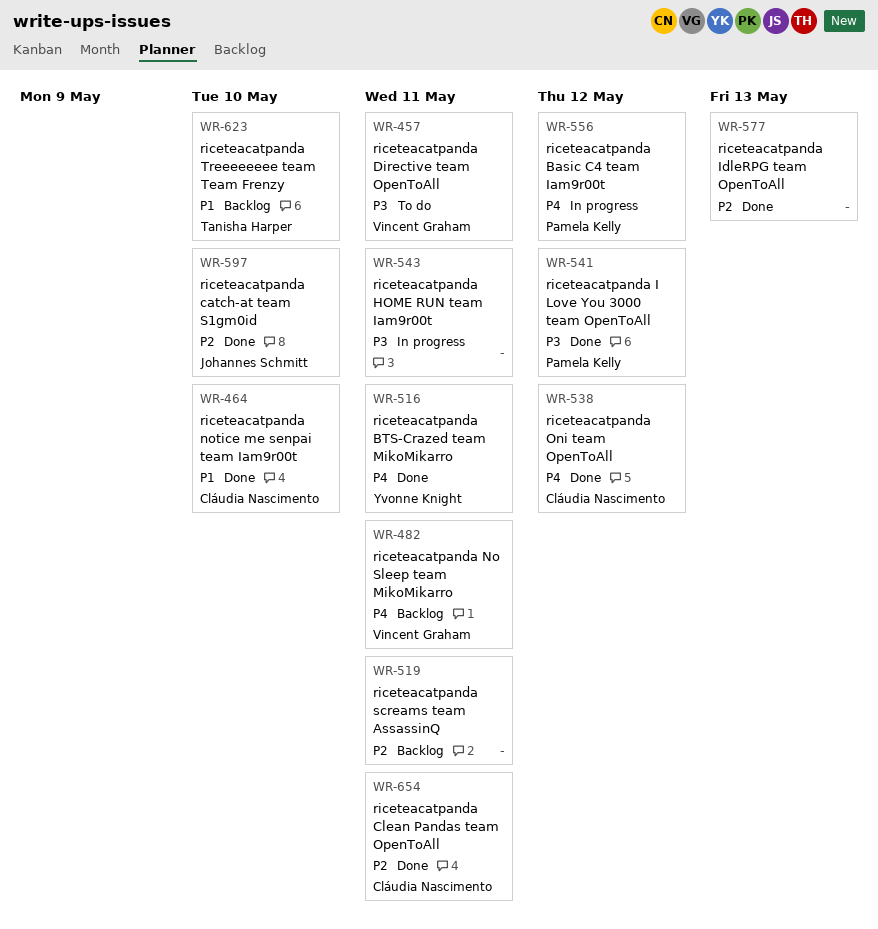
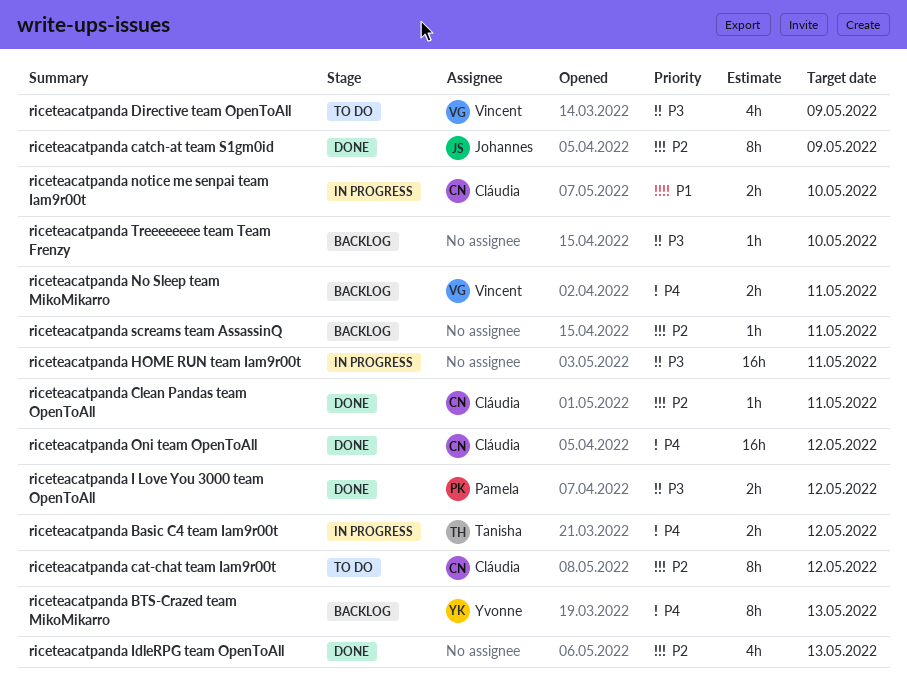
riceteacatpanda Basic C4 team Iam9r00t, owner: Pamela Kelly -> Tanisha Harper
riceteacatpanda BTS-Crazed team MikoMikarro, status: Done -> Backlog
riceteacatpanda BTS-Crazed team MikoMikarro, due: May 11 -> May 13
riceteacatpanda cat-chat team Iam9r00t: none -> present
riceteacatpanda catch-at team S1gm0id, due: May 10 -> May 9
riceteacatpanda Directive team OpenToAll, due: May 11 -> May 9
riceteacatpanda notice me senpai team Iam9r00t, status: Done -> In progress
riceteacatpanda Treeeeeeee team Team Frenzy, owner: Tanisha Harper -> none
riceteacatpanda Treeeeeeee team Team Frenzy, priority: P1 -> P3

